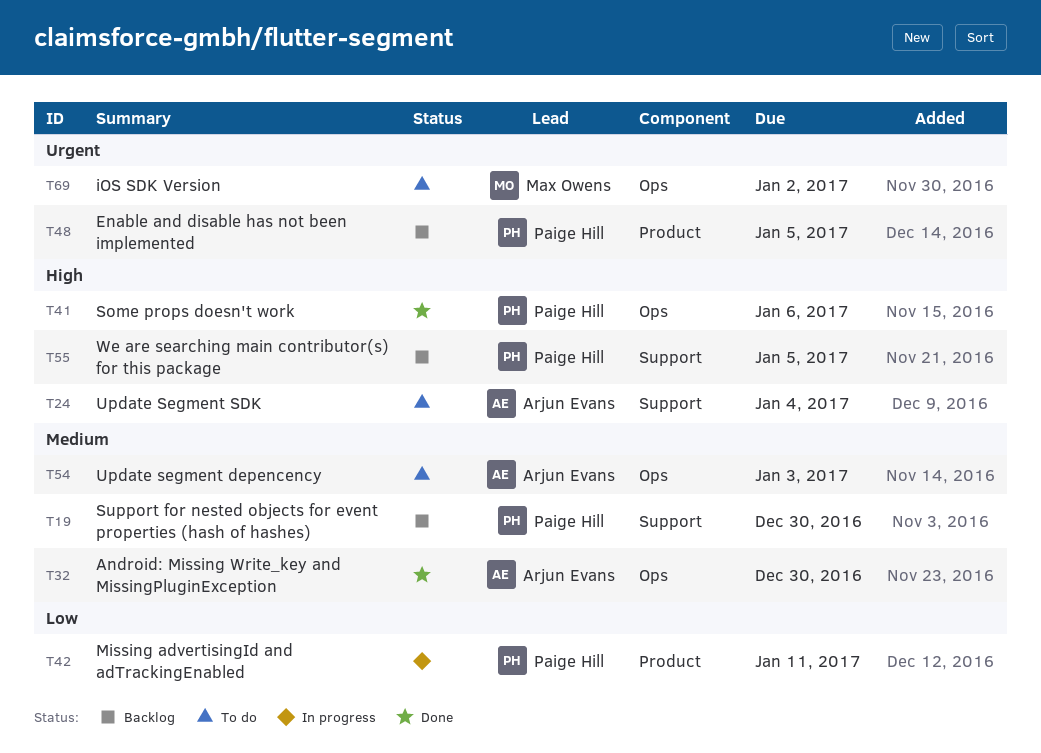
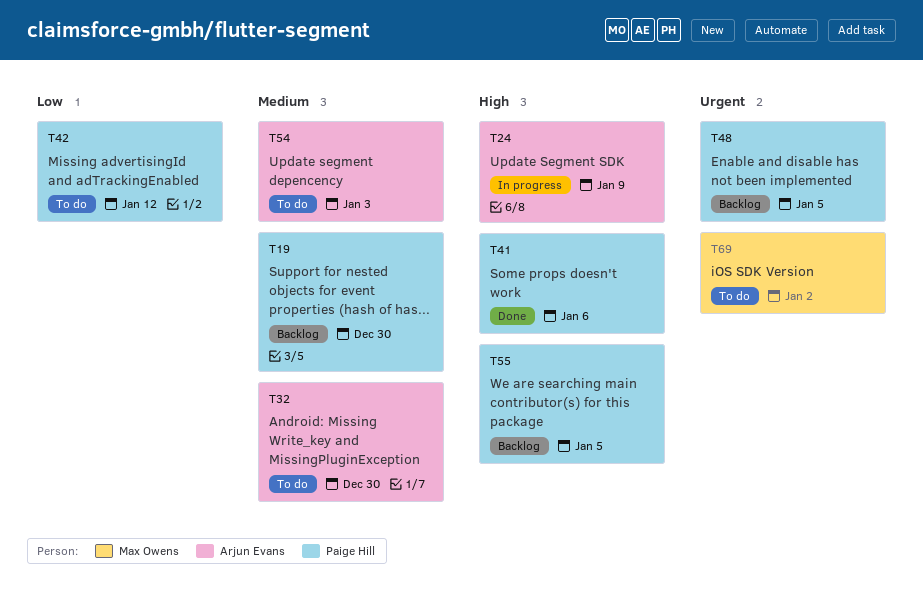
T24, status: To do -> In progress
T24, due: Jan 4 -> Jan 9
T32, status: Done -> To do
T42, status: In progress -> To do
T42, due: Jan 11 -> Jan 12

